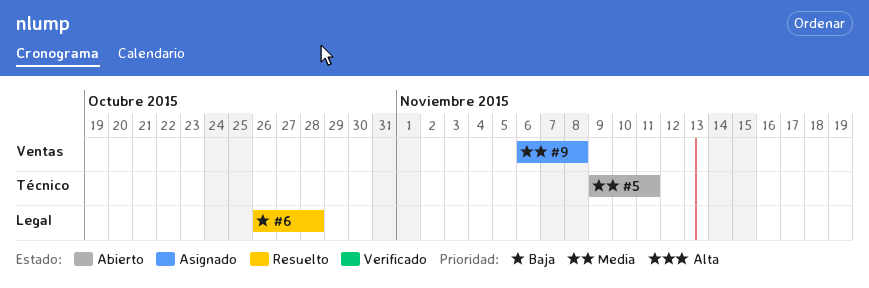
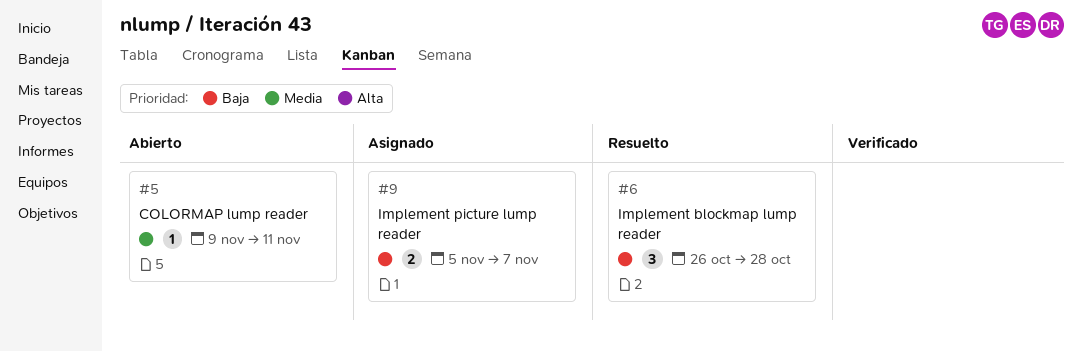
#9, priority: Media -> Baja
#9, start: Nov 6 -> Nov 5
#9, due: Nov 8 -> Nov 7

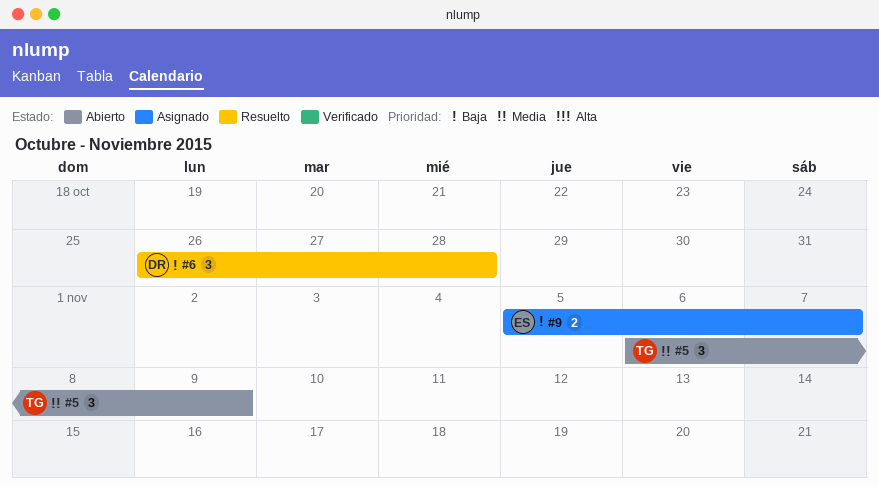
#5, estimate: 1 -> 3
#5, start: Nov 9 -> Nov 6
#5, due: Nov 11 -> Nov 9

